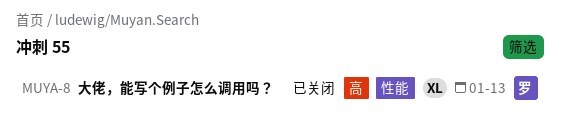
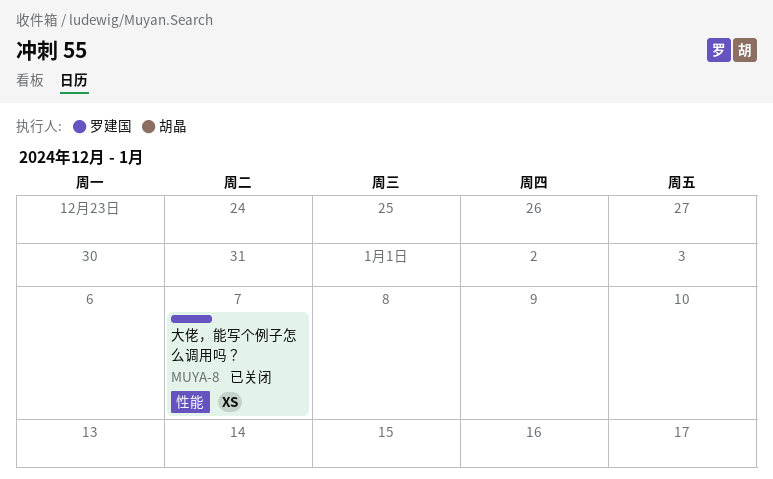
MUYA-8, estimate: XL -> XS
MUYA-8, due: Jan 13 -> Jan 7

